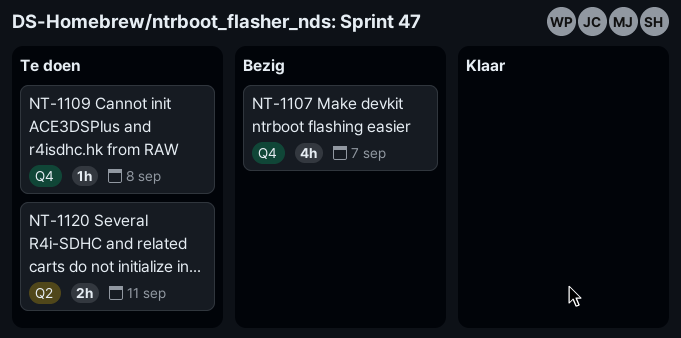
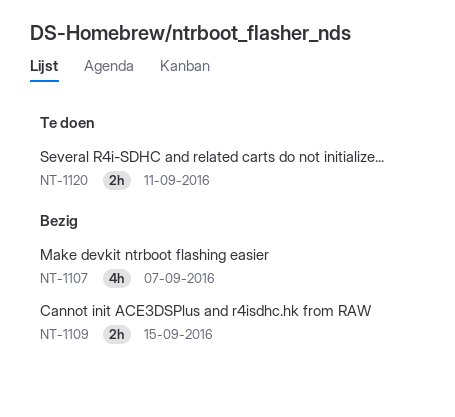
NT-1109, status: Te doen -> Bezig
NT-1109, estimate: 1h -> 2h
NT-1109, due: Sep 8 -> Sep 15

